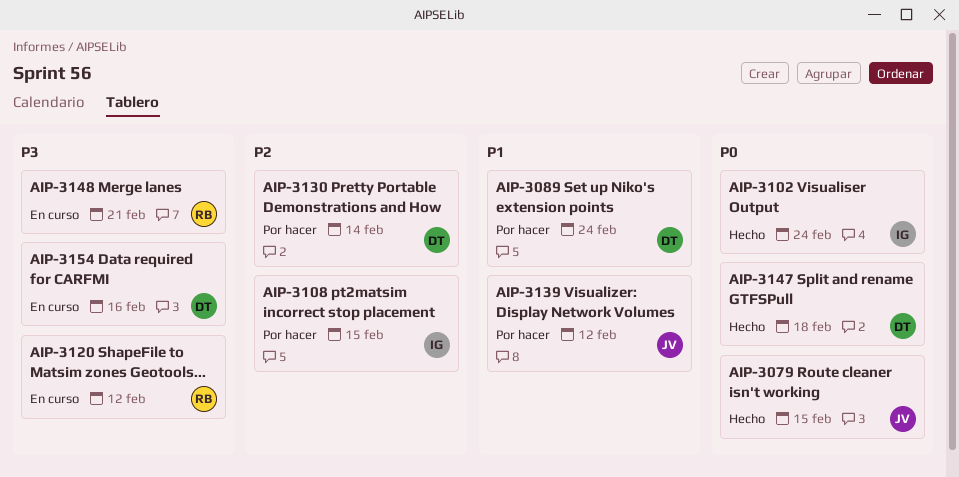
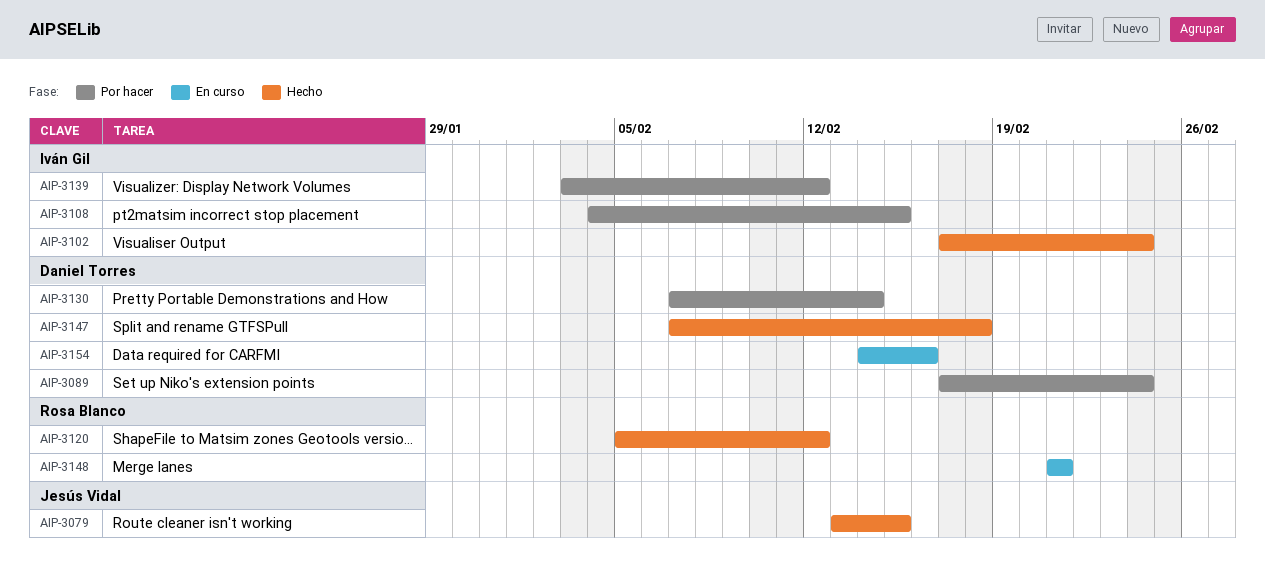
AIP-3120, status: En curso -> Hecho
AIP-3139, owner: Jesús Vidal -> Iván Gil

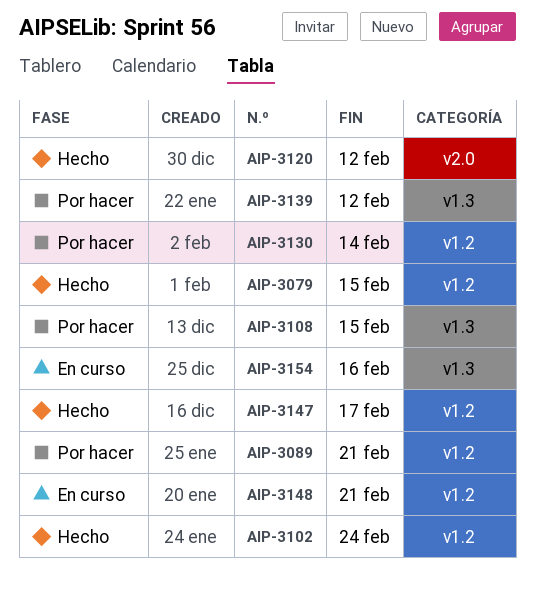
AIP-3089, due: Feb 24 -> Feb 21
AIP-3147, due: Feb 18 -> Feb 17

